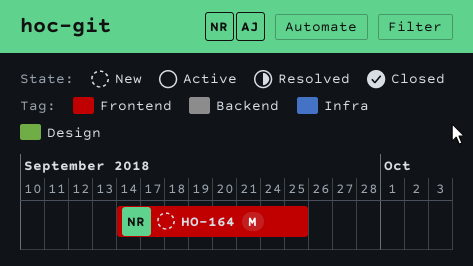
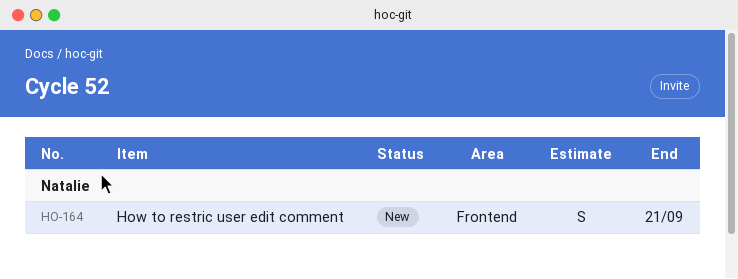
HO-164, estimate: M -> S
HO-164, due: Sep 25 -> Sep 21

